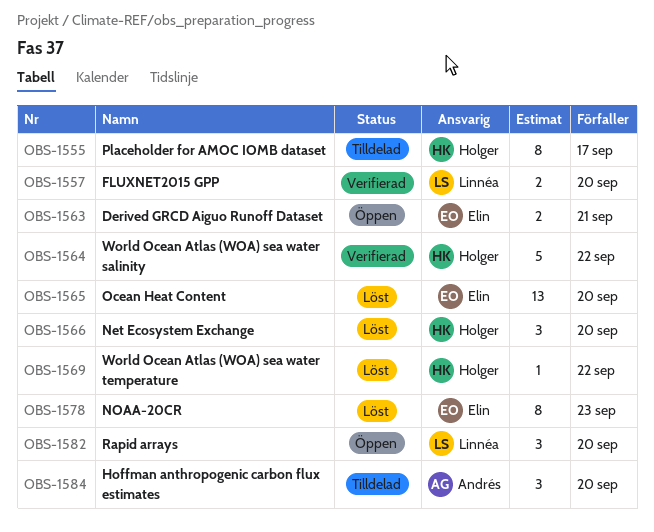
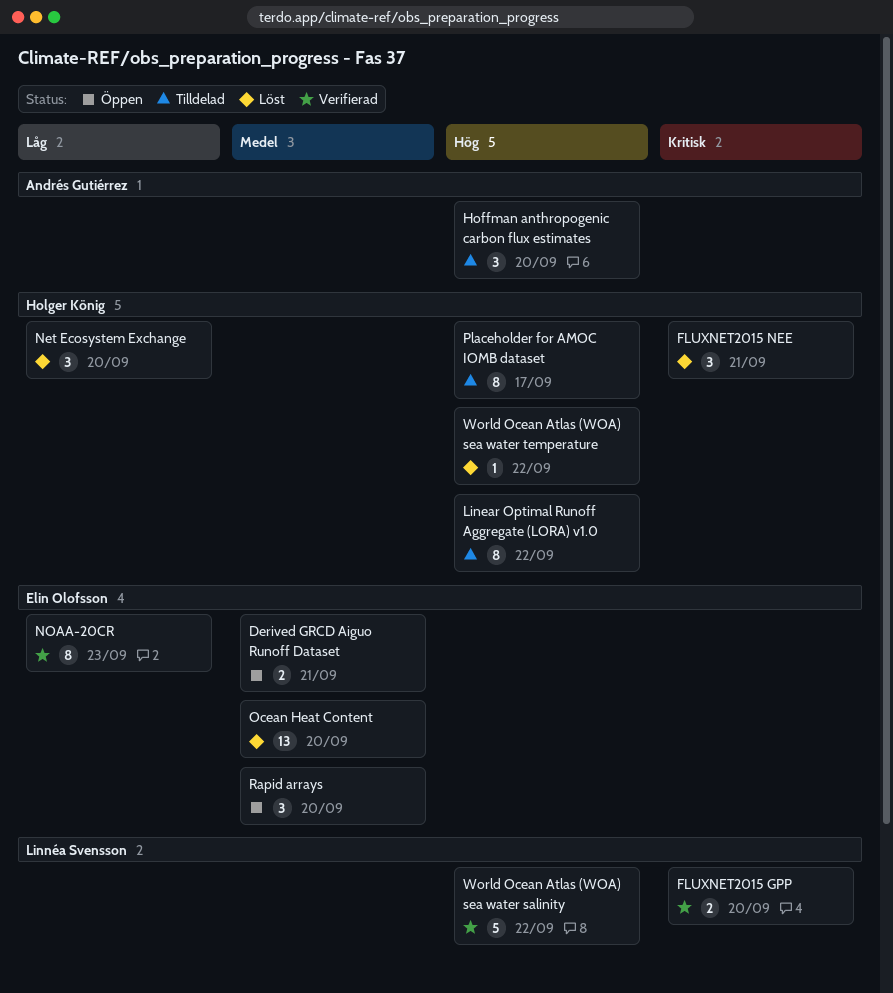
FLUXNET2015 NEE: none -> present
Linear Optimal Runoff Aggregate (LORA) v1.0: none -> present
NOAA-20CR, status: Löst -> Verifierad
Rapid arrays, owner: Linnéa Svensson -> Elin Olofsson
World Ocean Atlas (WOA) sea water salinity, owner: Holger König -> Linnéa Svensson

